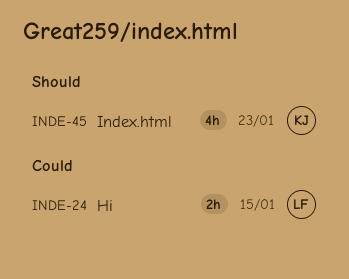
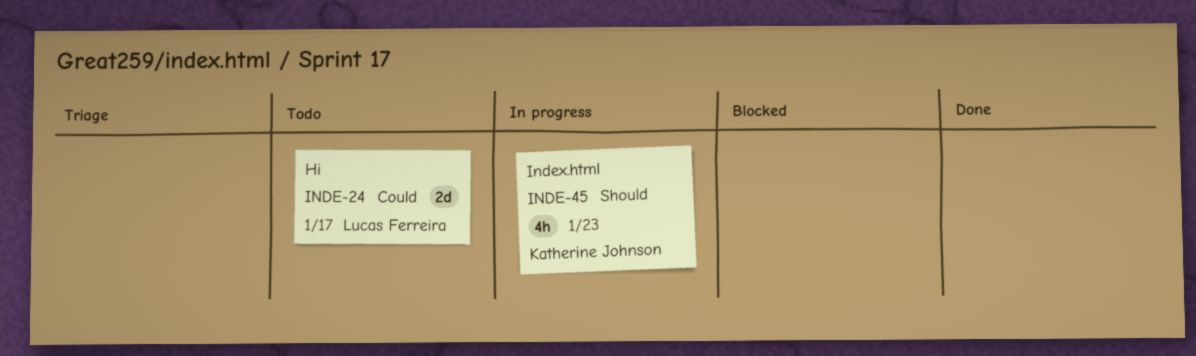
INDE-24, estimate: 2h -> 2d
INDE-24, due: Jan 15 -> Jan 17

